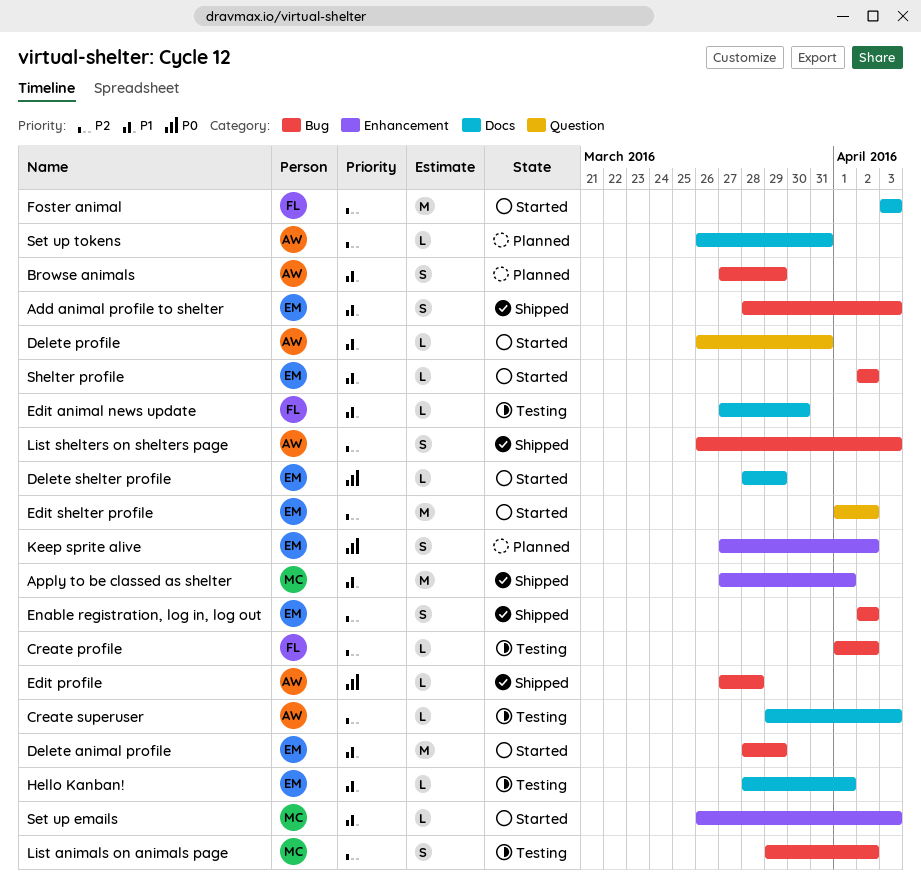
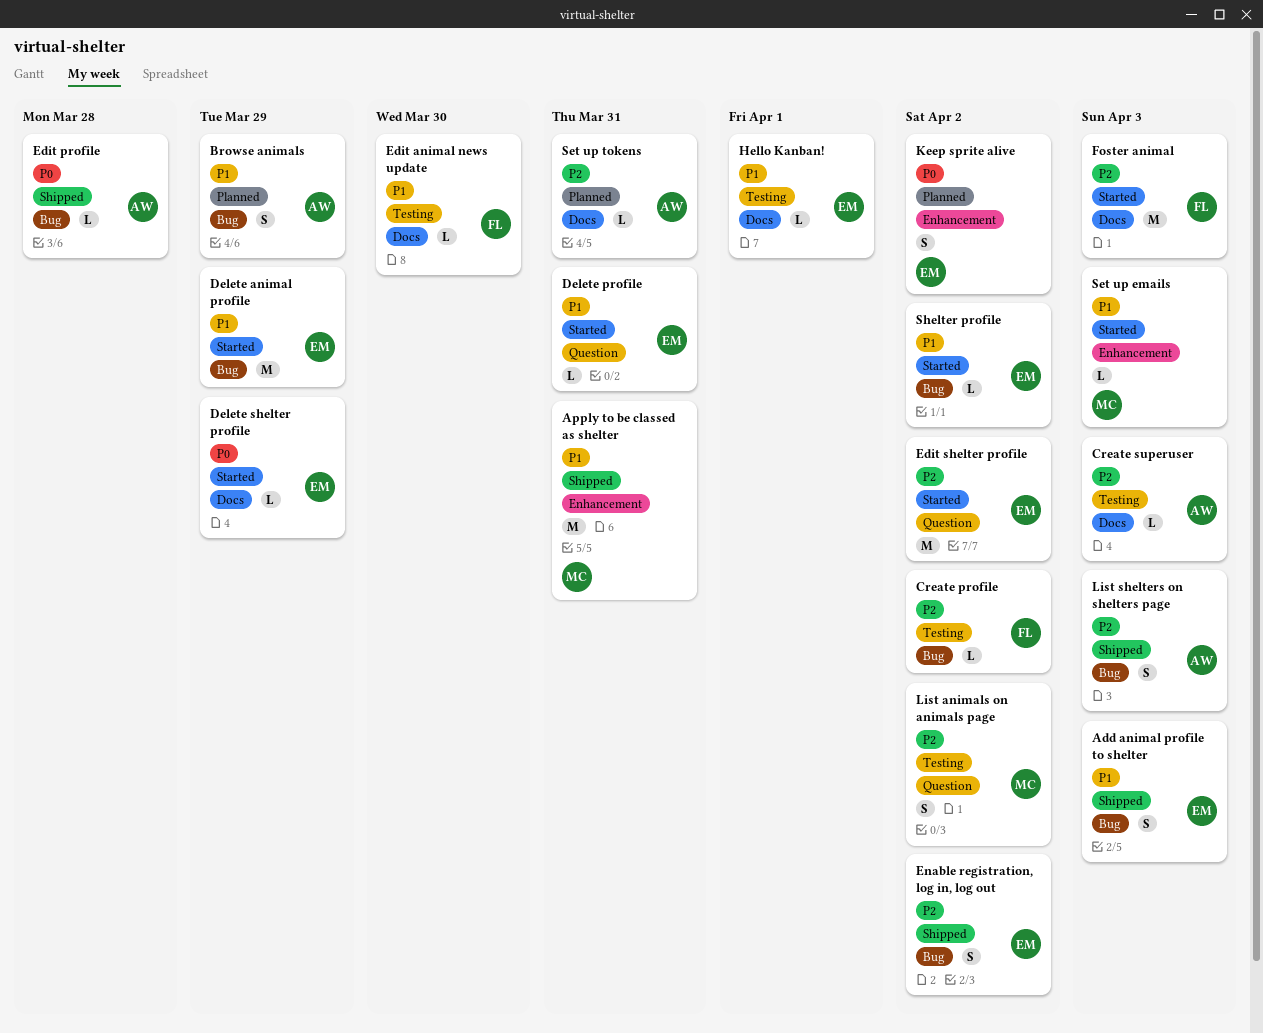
Apply to be classed as shelter, due: Apr 1 -> Mar 31
Delete profile, owner: AW -> EM
List animals on animals page, label: Bug -> Question

